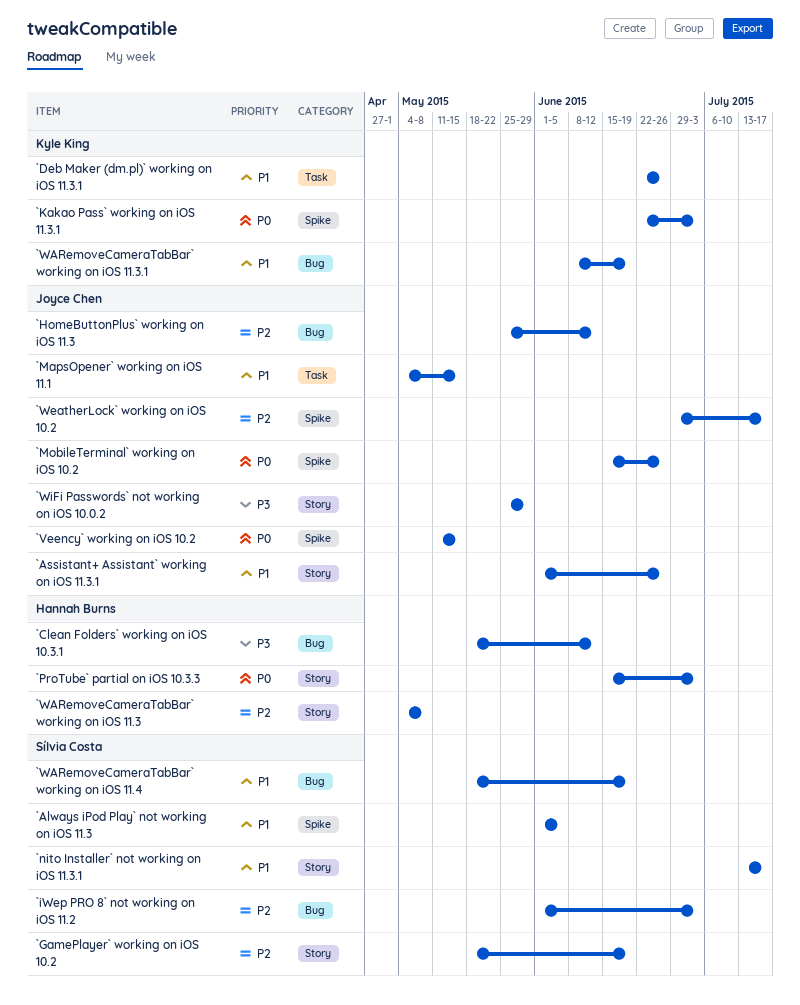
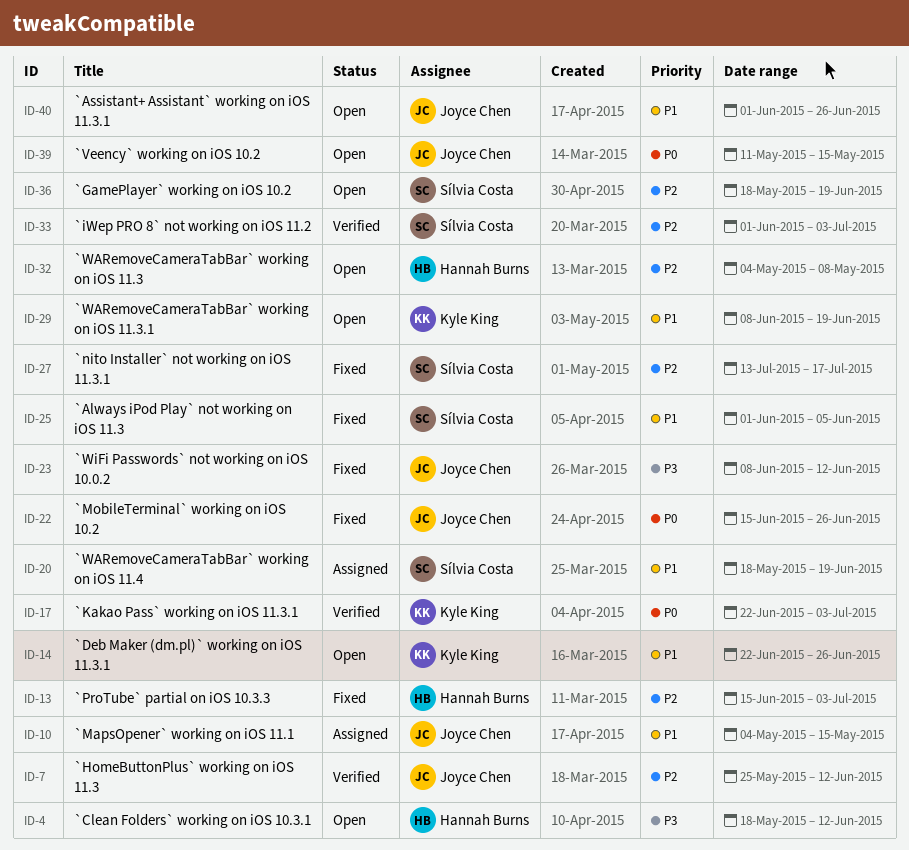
`nito Installer` not working on iOS 11.3.1, priority: P1 -> P2
`ProTube` partial on iOS 10.3.3, priority: P0 -> P2
`WeatherLock` working on iOS 10.2: present -> none
`WiFi Passwords` not working on iOS 10.0.2, start: May 25 -> Jun 8
`WiFi Passwords` not working on iOS 10.0.2, due: May 29 -> Jun 12

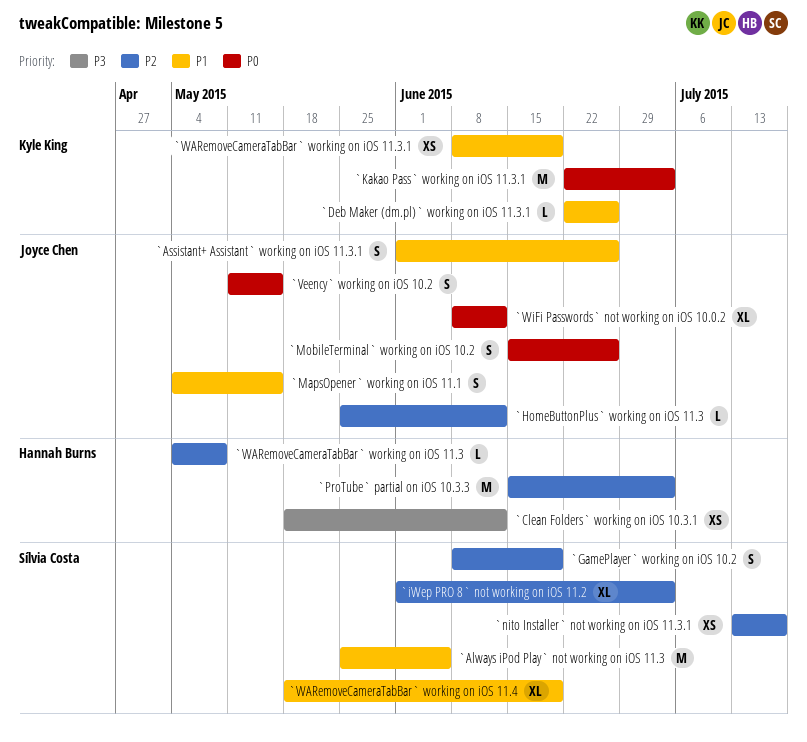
`Always iPod Play` not working on iOS 11.3, start: Jun 1 -> May 25
`GamePlayer` working on iOS 10.2, start: May 18 -> Jun 8
`WiFi Passwords` not working on iOS 10.0.2, priority: P3 -> P0

